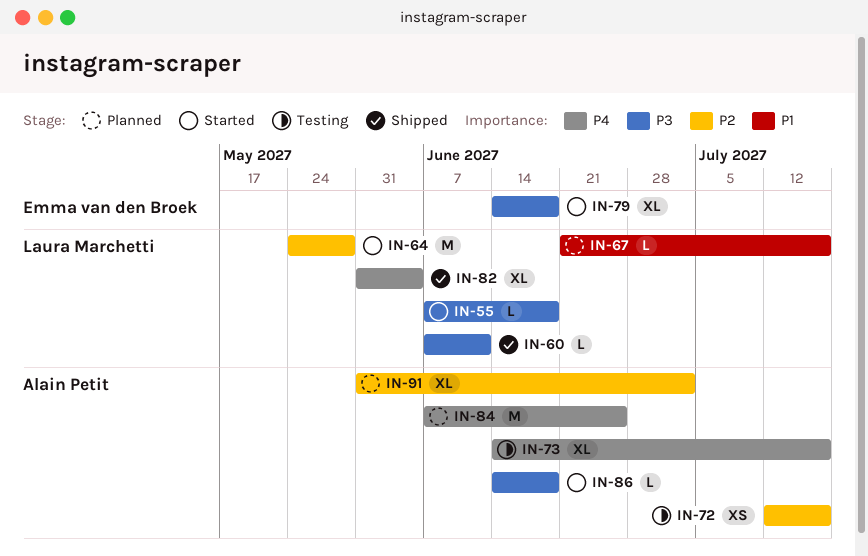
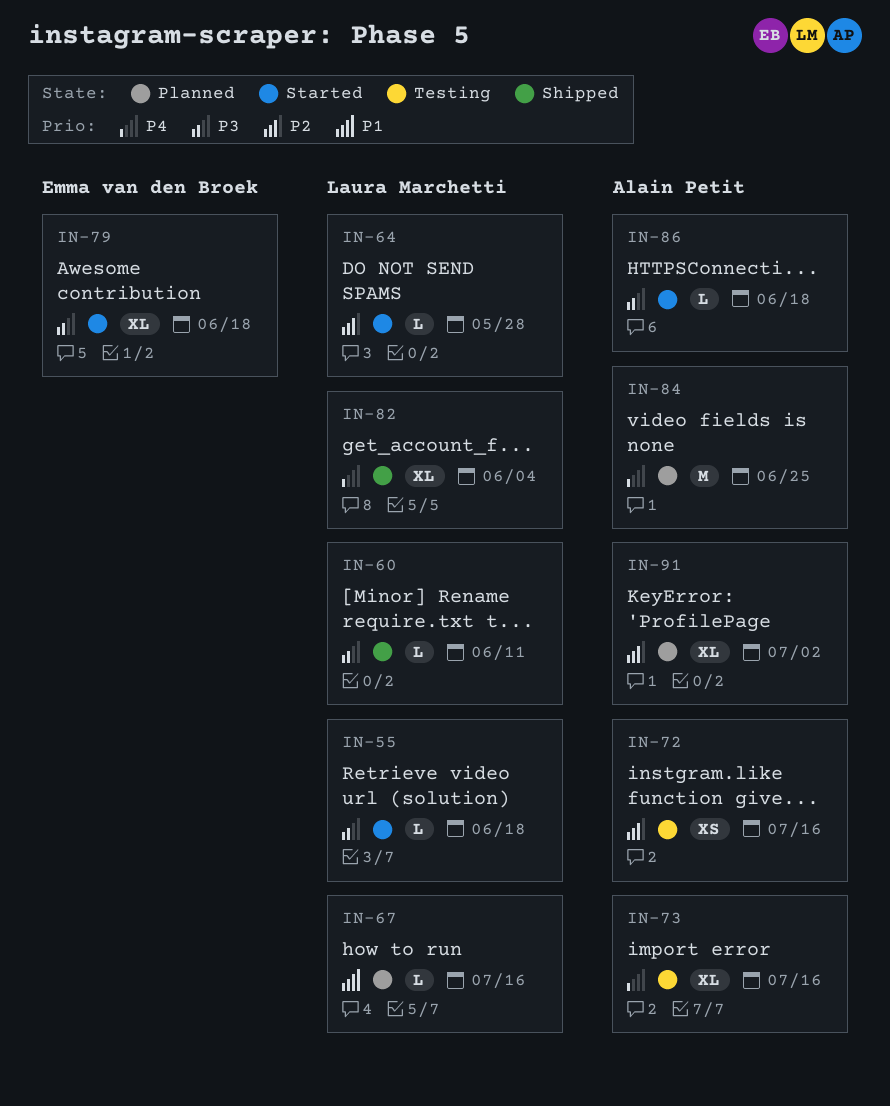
IN-64, estimate: M -> L

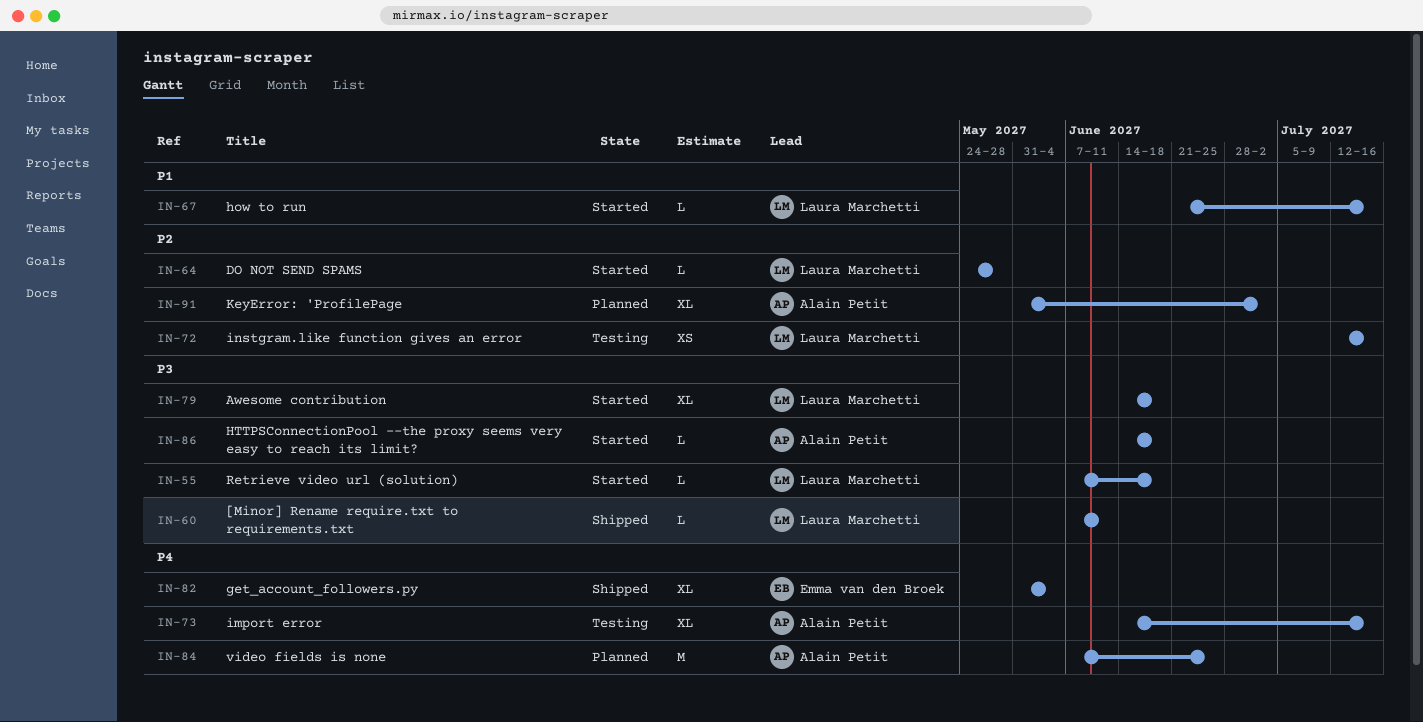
IN-67, status: Planned -> Started
IN-72, owner: Alain Petit -> Laura Marchetti
IN-79, owner: Emma van den Broek -> Laura Marchetti
IN-82, owner: Laura Marchetti -> Emma van den Broek

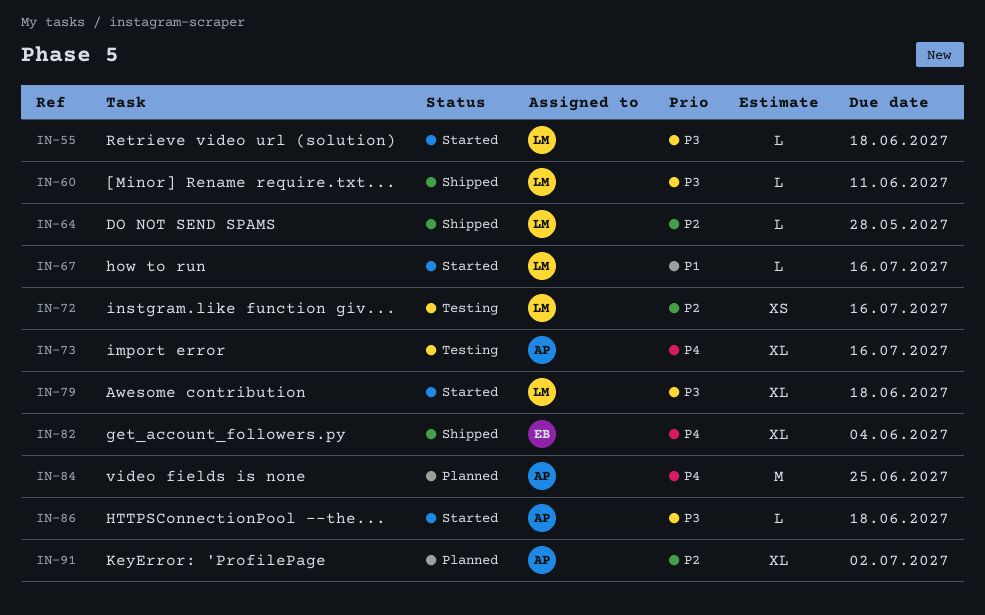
IN-64, status: Started -> Shipped

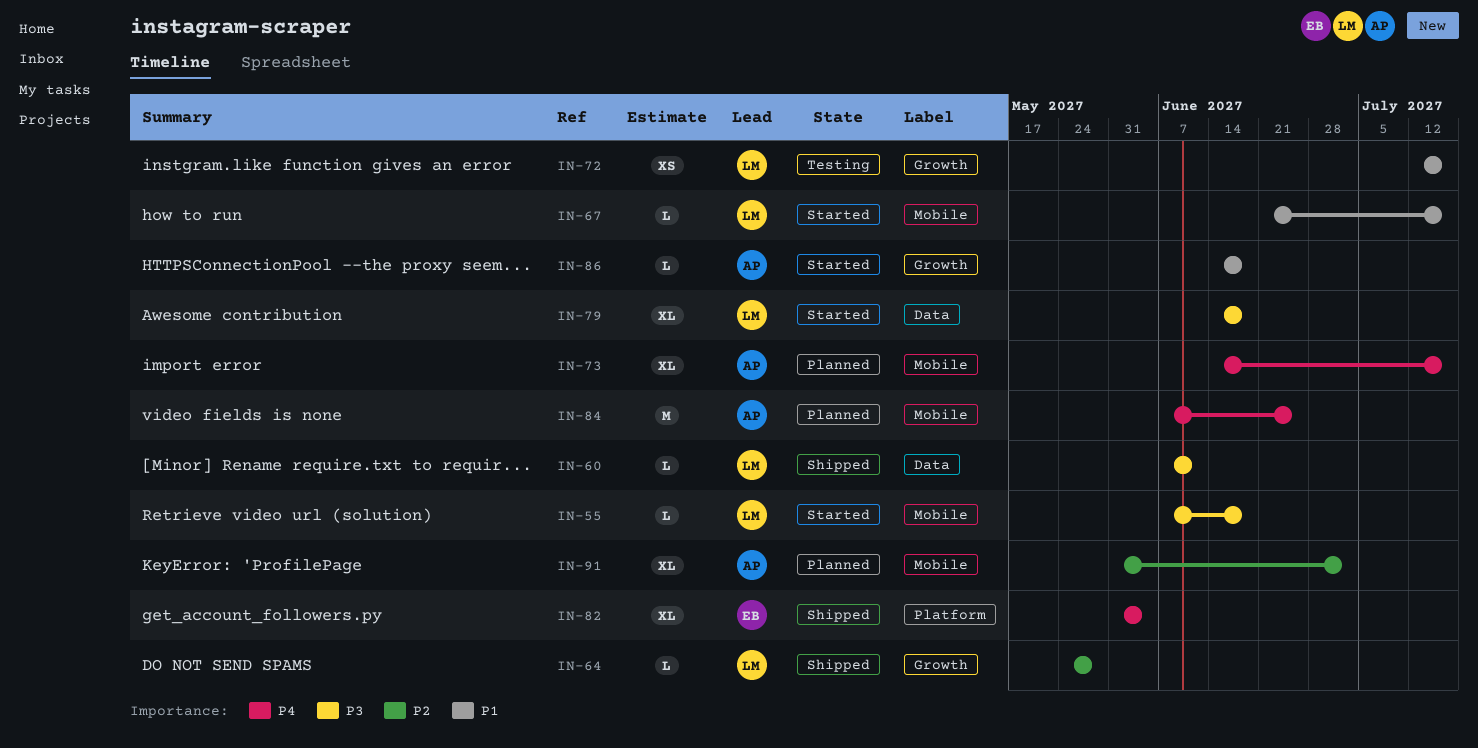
IN-72, priority: P2 -> P1
IN-73, status: Testing -> Planned
IN-86, priority: P3 -> P1

